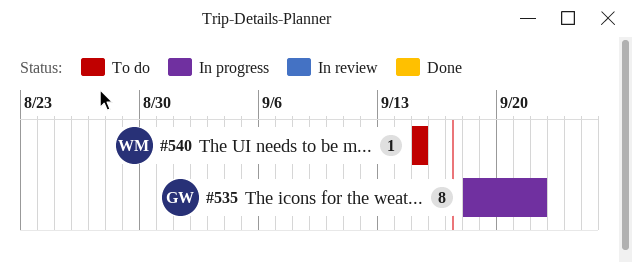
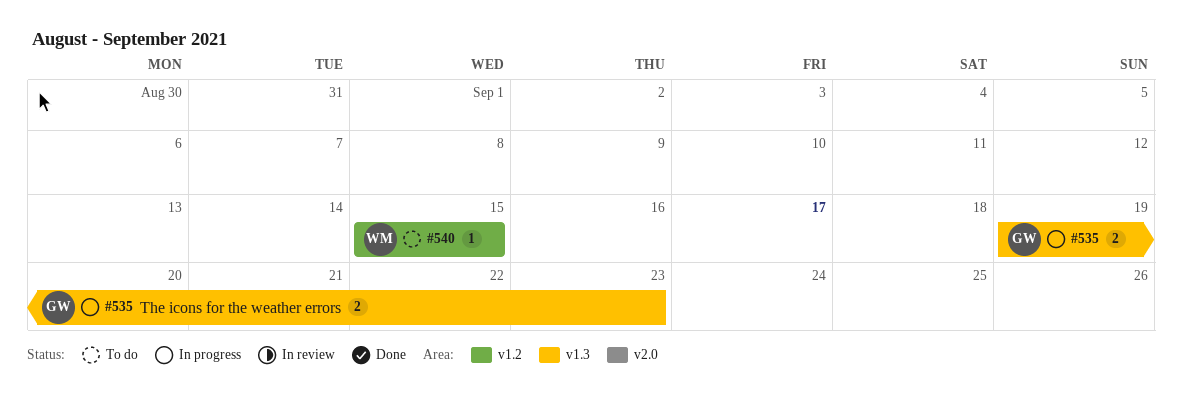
#535, estimate: 8 -> 2
#535, start: Sep 18 -> Sep 19
#535, due: Sep 22 -> Sep 23

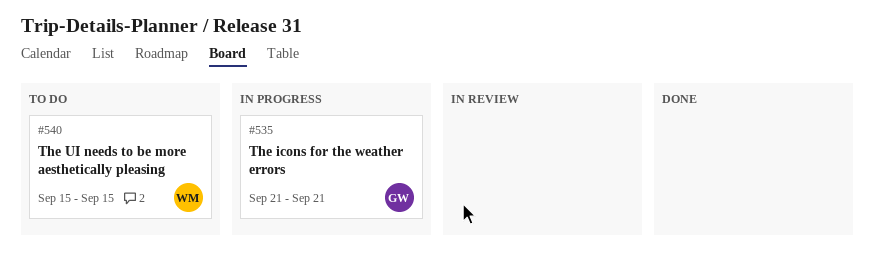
#535, start: Sep 19 -> Sep 21
#535, due: Sep 23 -> Sep 21

